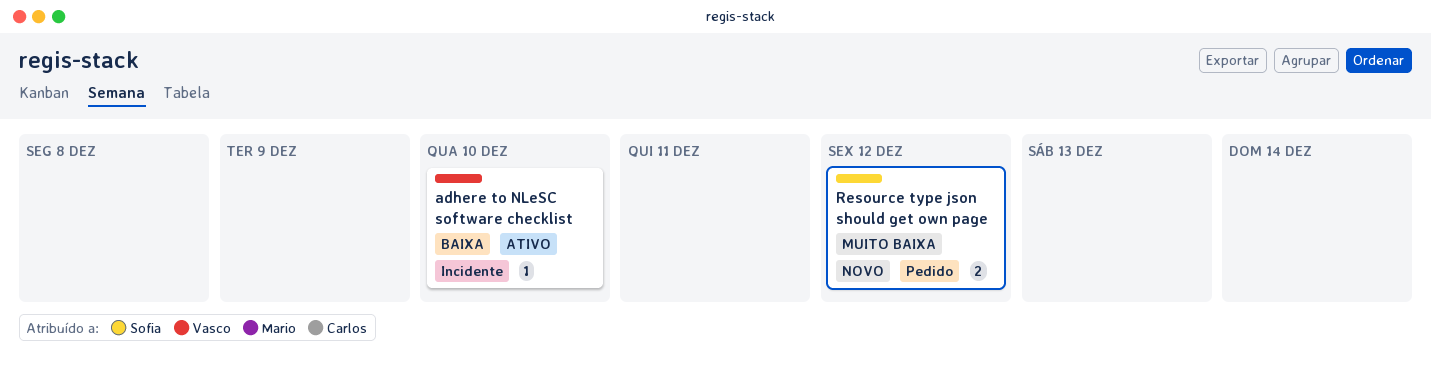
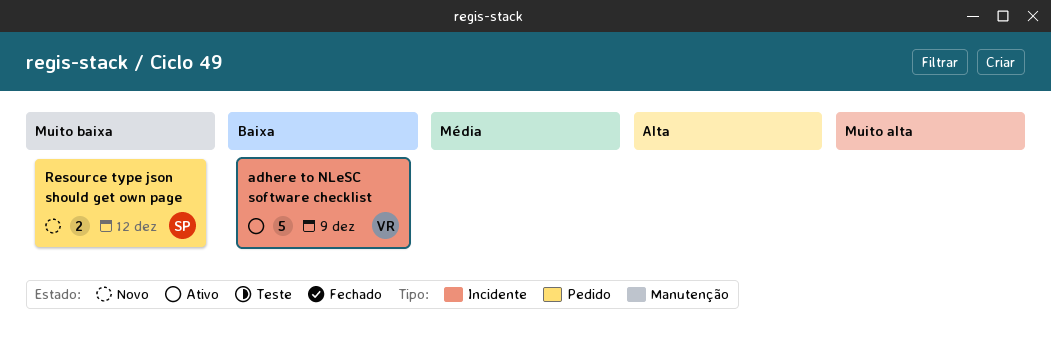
adhere to NLeSC software checklist, estimate: 1 -> 5
adhere to NLeSC software checklist, due: Dec 10 -> Dec 9

